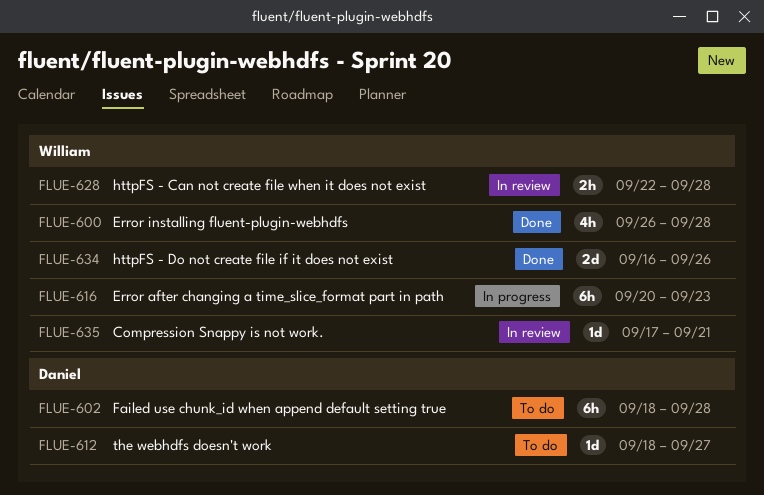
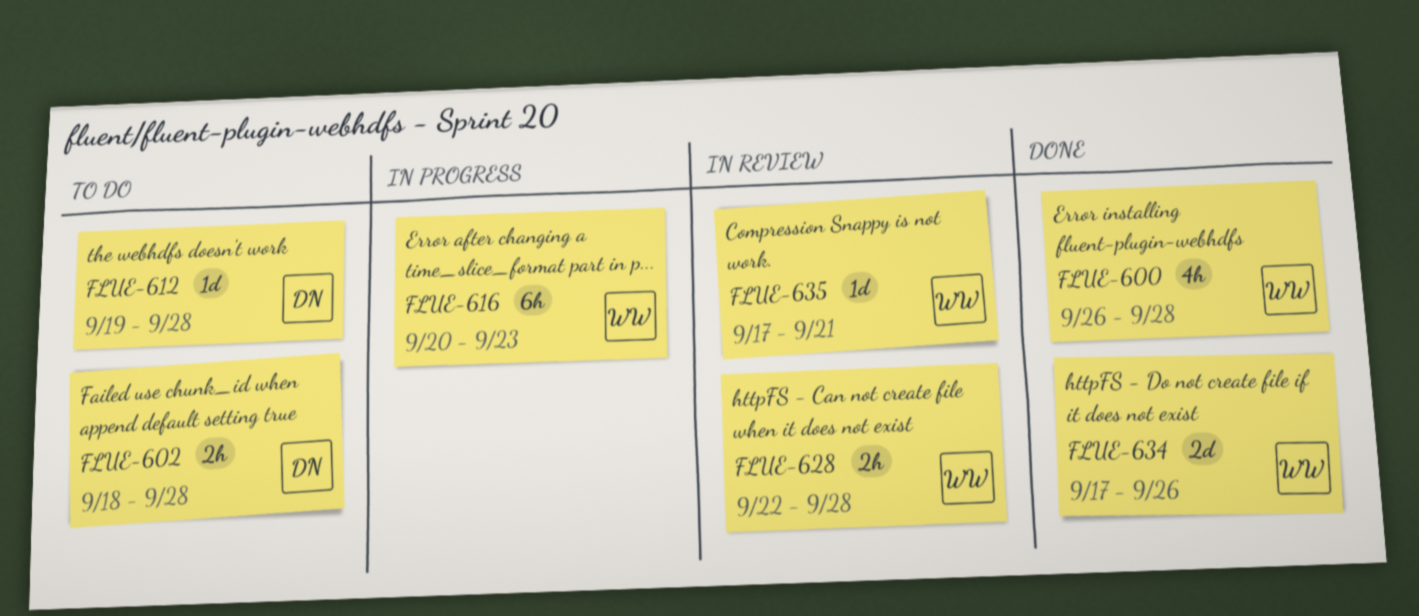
FLUE-602, estimate: 6h -> 2h
FLUE-612, start: Sep 18 -> Sep 19
FLUE-612, due: Sep 27 -> Sep 28
FLUE-634, start: Sep 16 -> Sep 17

